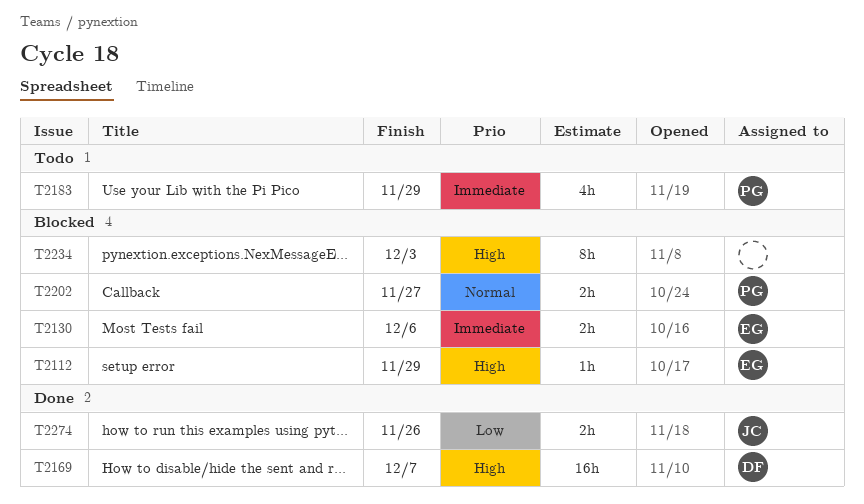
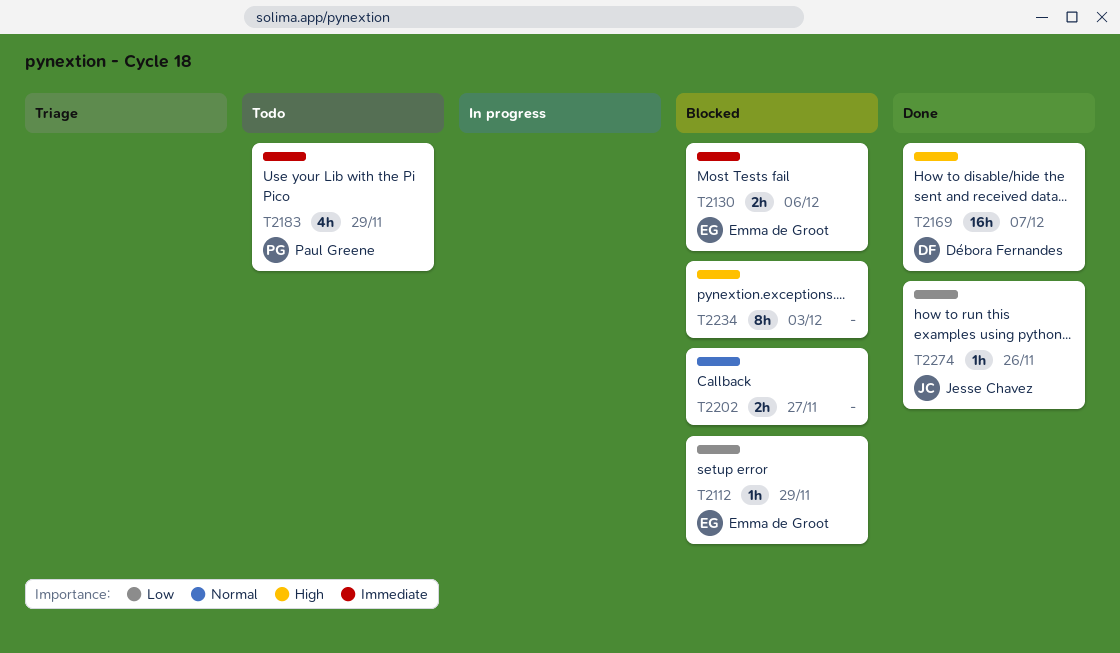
T2112, priority: High -> Low
T2202, owner: Paul Greene -> none
T2274, estimate: 2h -> 1h

